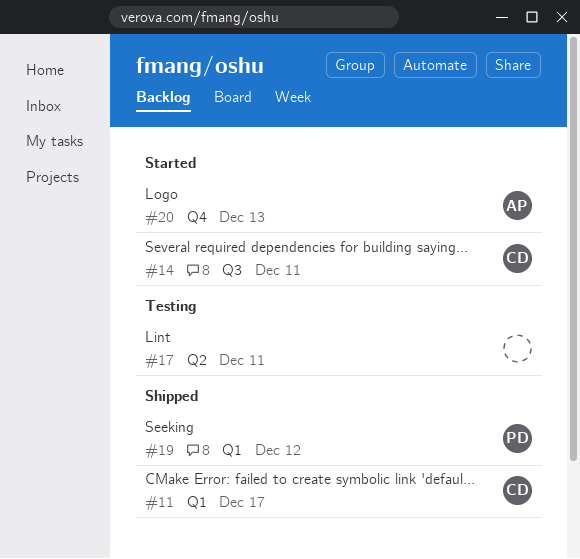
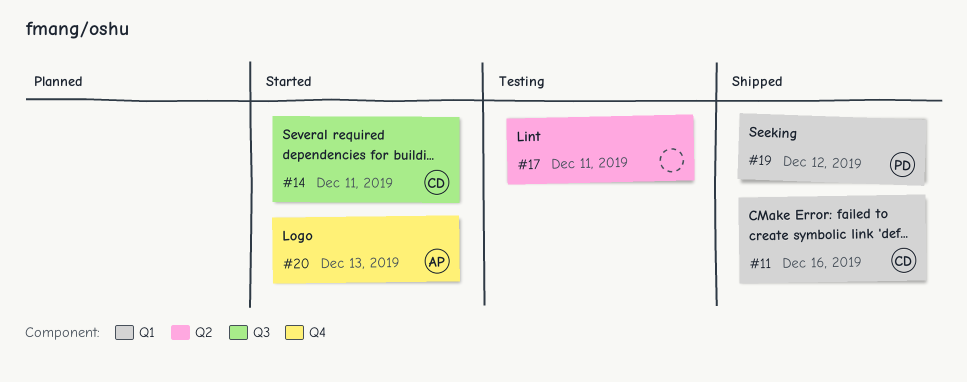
#11, due: Dec 17 -> Dec 16

